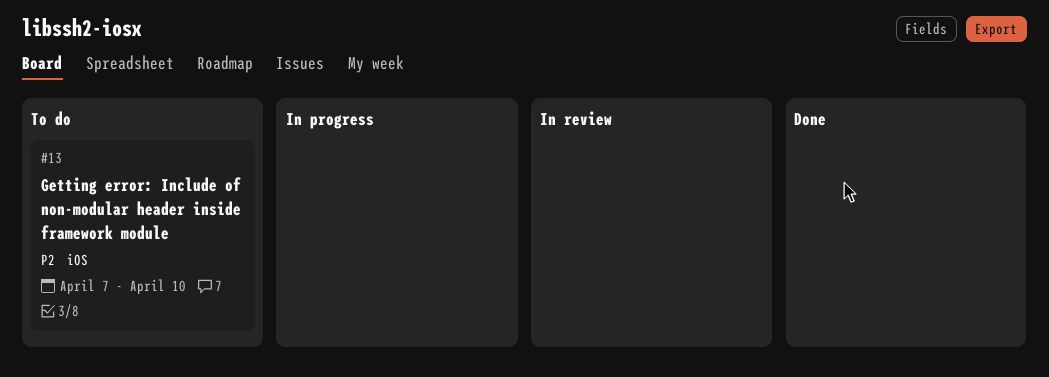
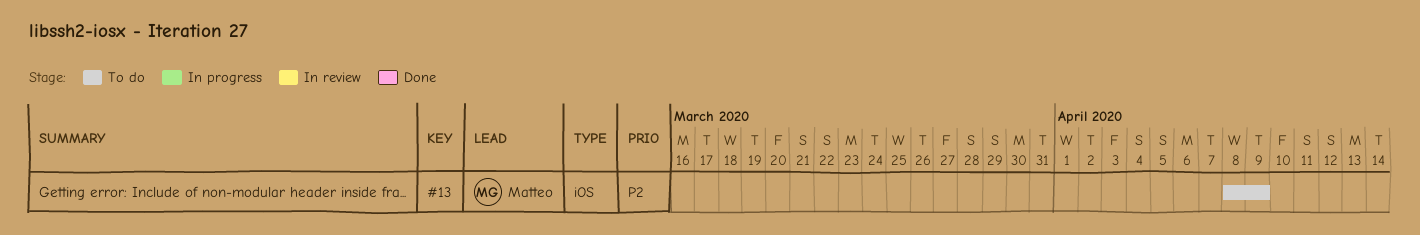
#13, start: Apr 7 -> Apr 8
#13, due: Apr 10 -> Apr 9

